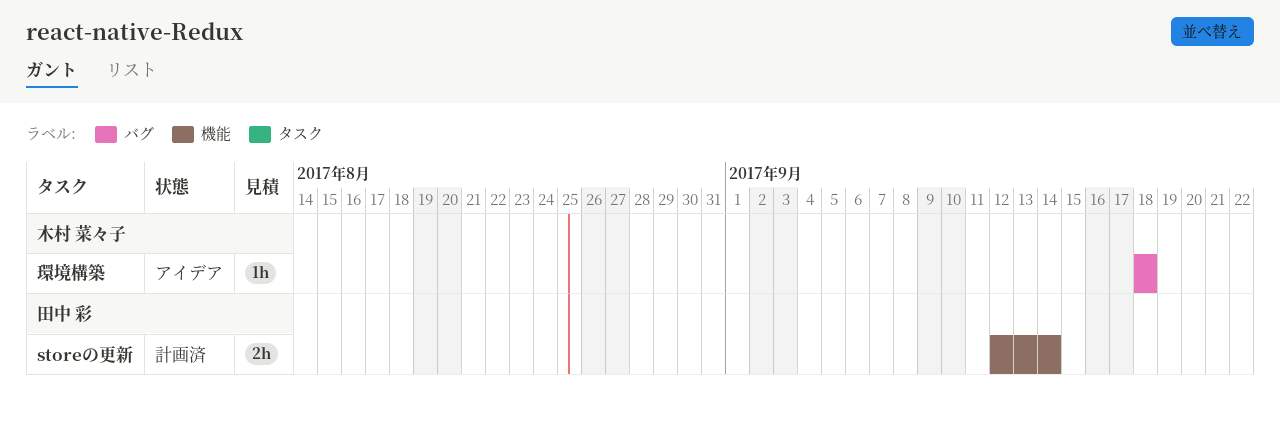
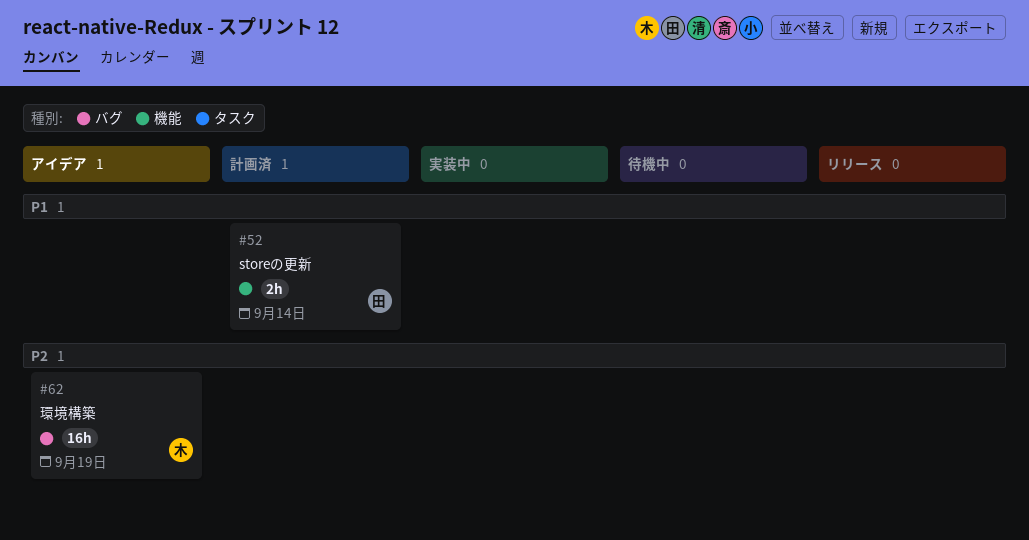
環境構築, estimate: 1h -> 16h
環境構築, due: Sep 18 -> Sep 19

